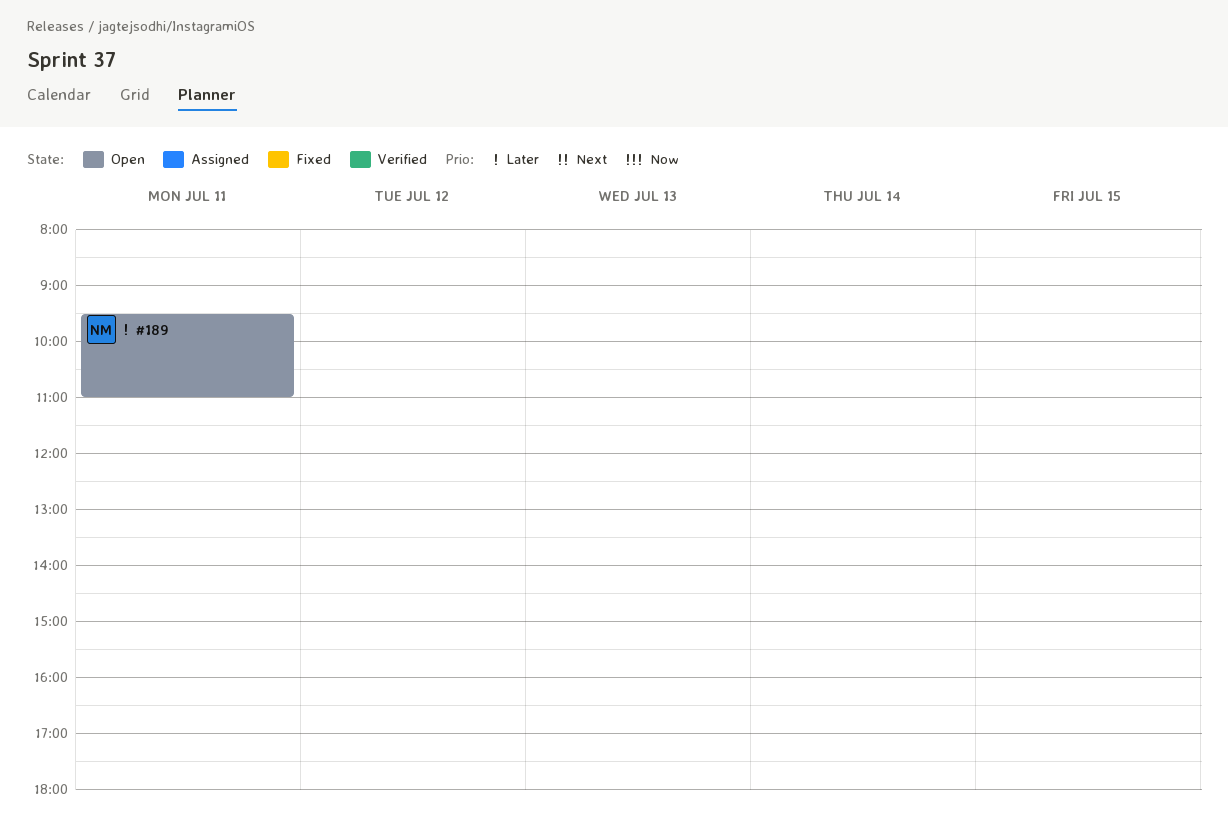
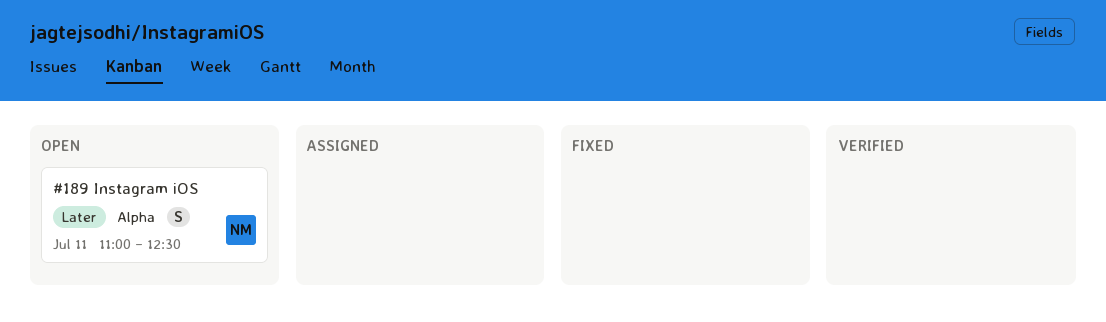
#189, begins: 09:30 -> 11:00
#189, ends: 11:00 -> 12:30

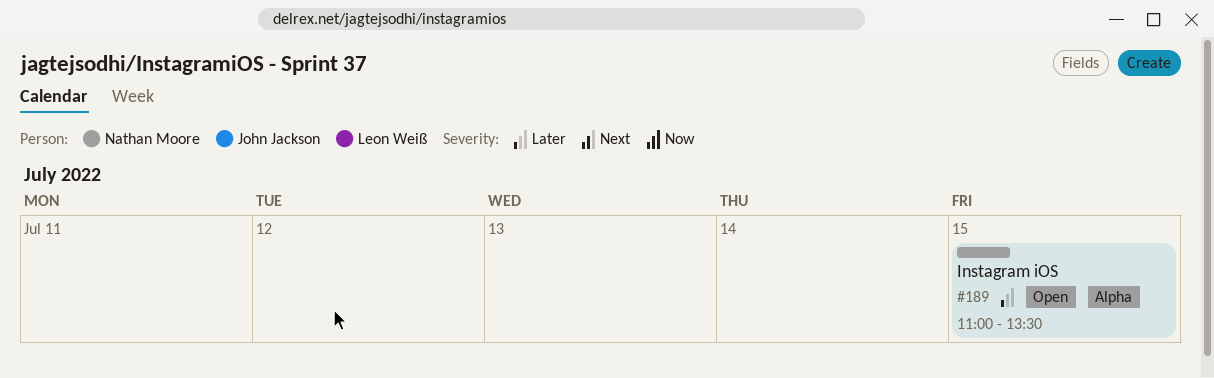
#189, day: Jul 11 -> Jul 15
#189, ends: 12:30 -> 13:30

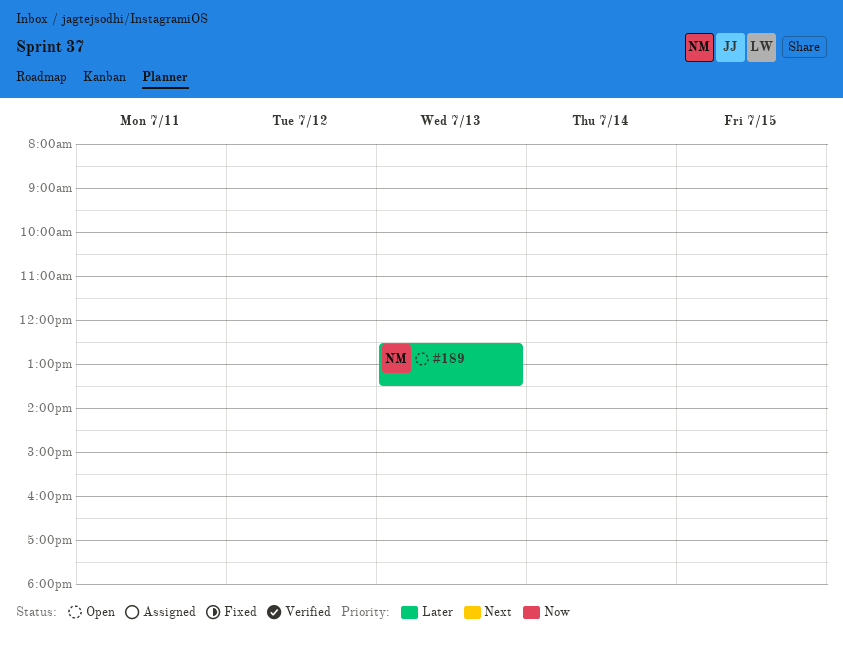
#189, day: Jul 15 -> Jul 13
#189, begins: 11:00 -> 12:30

